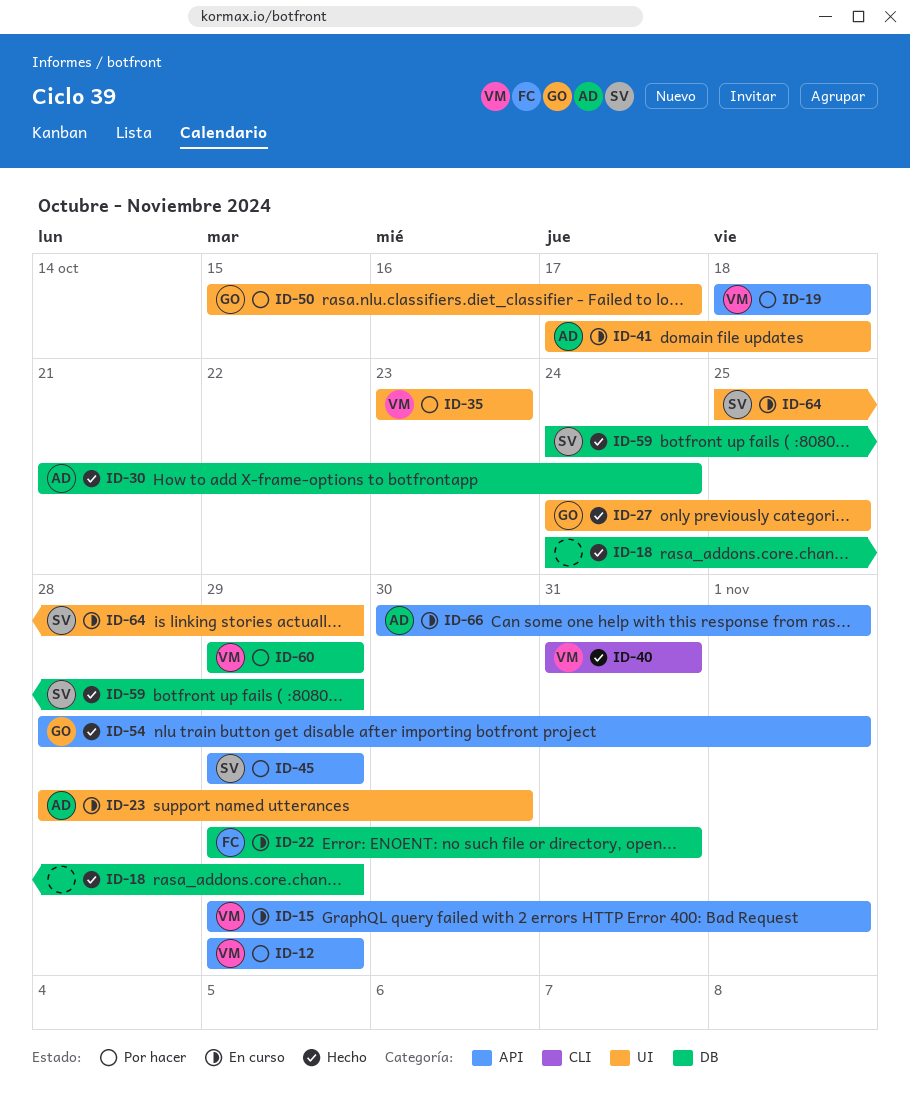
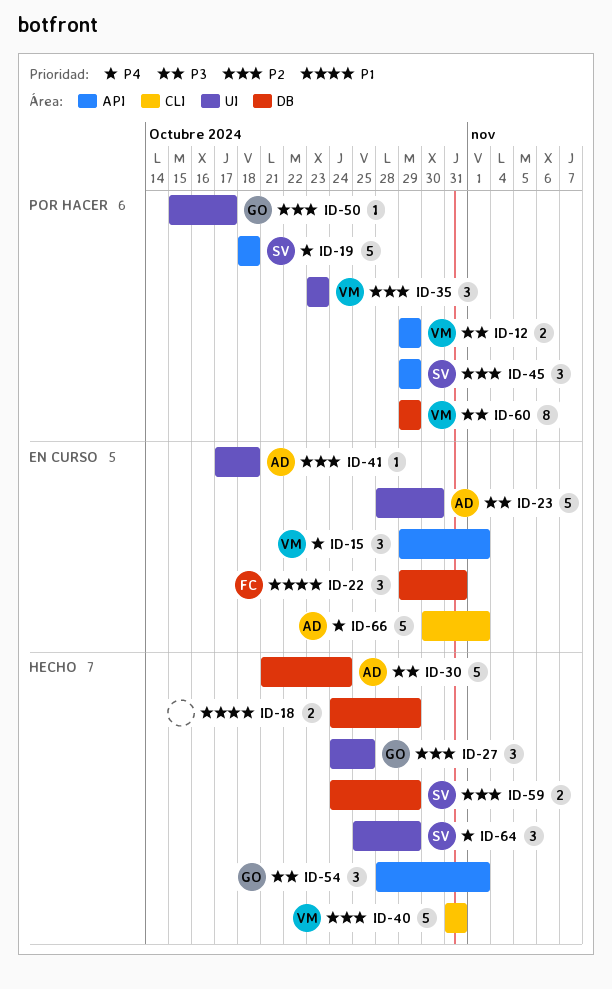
ID-19, owner: VM -> SV
ID-64, status: En curso -> Hecho
ID-66, label: API -> CLI

